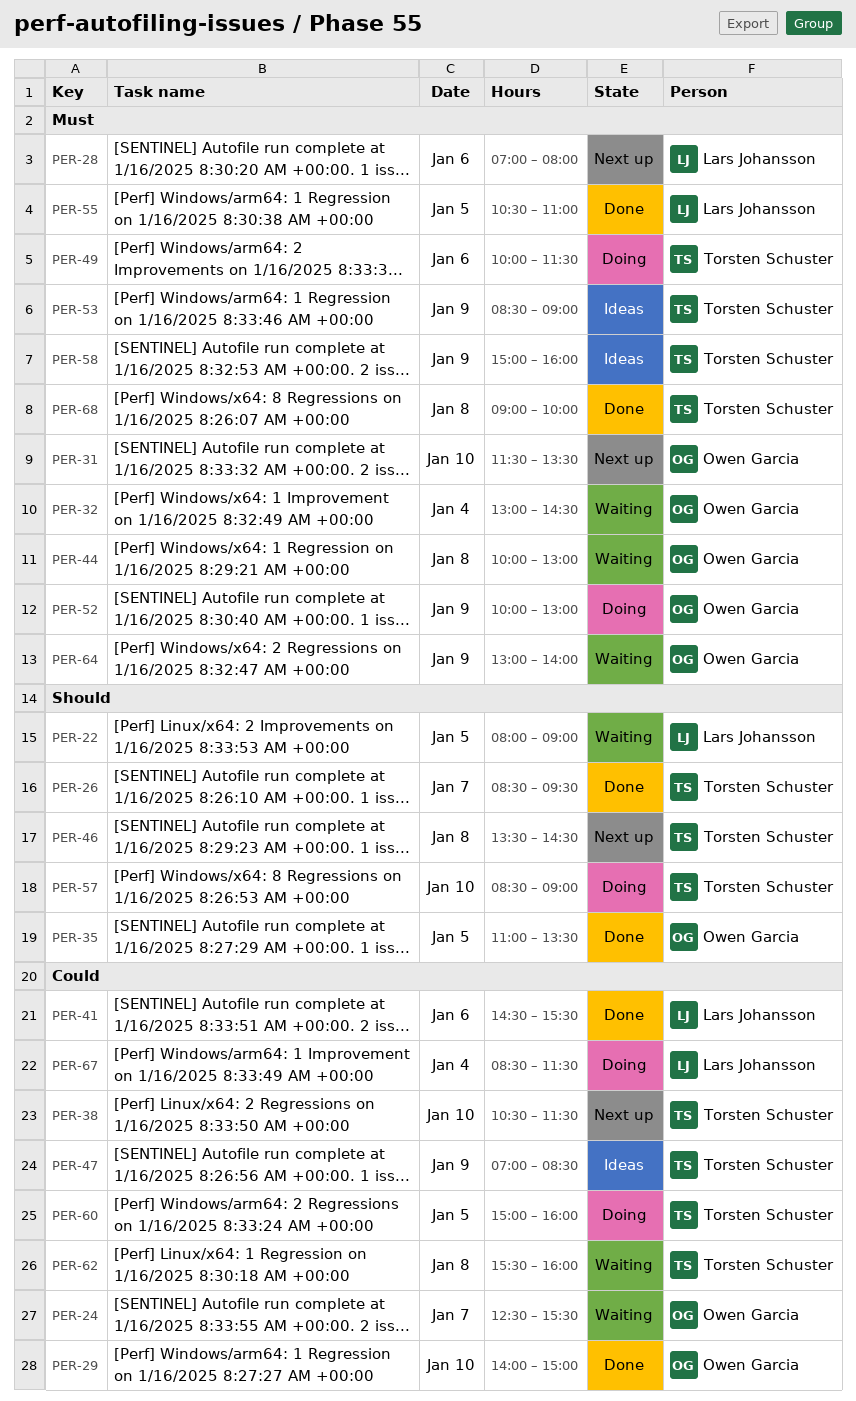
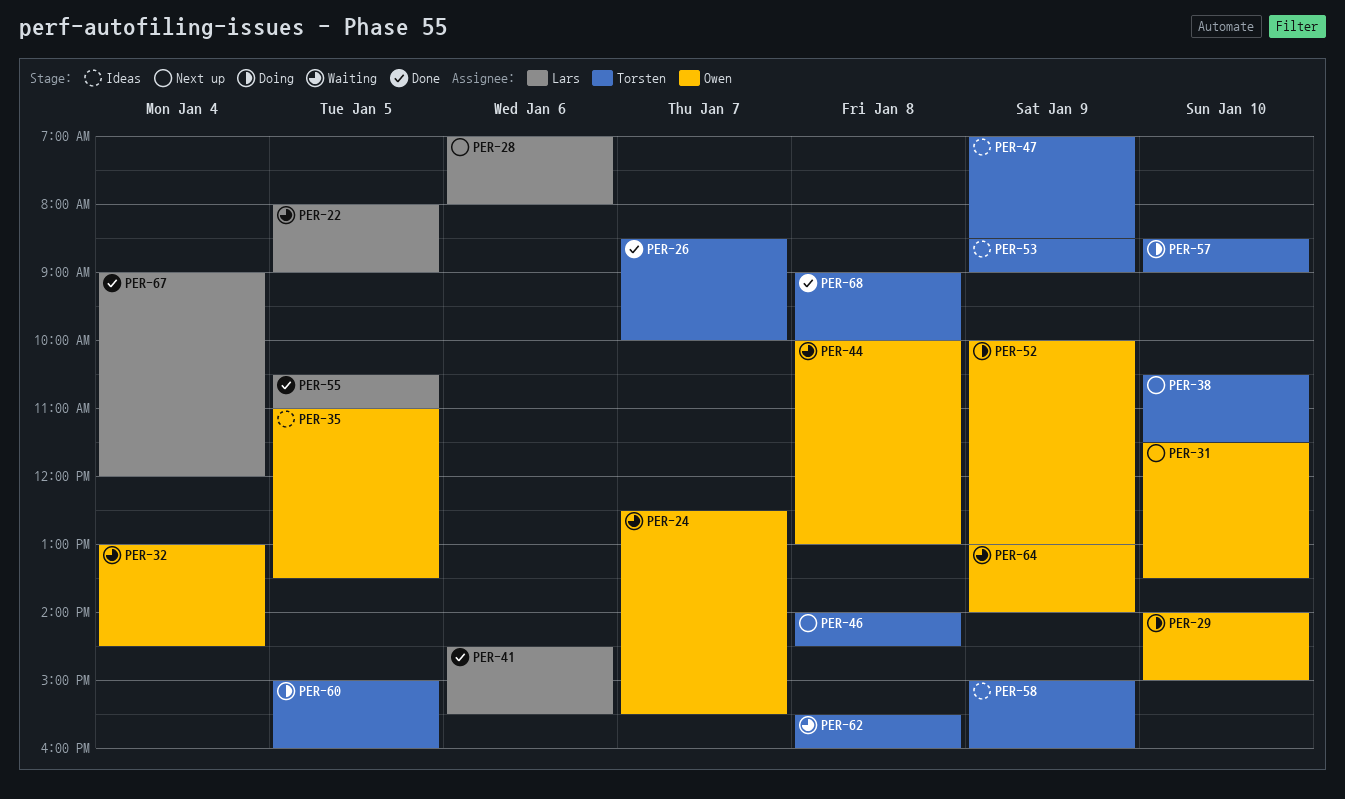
PER-26, ends: 09:30 -> 10:00
PER-29, status: Done -> Doing
PER-35, status: Done -> Ideas
PER-46, begins: 13:30 -> 14:00
PER-49: present -> none
PER-67, status: Doing -> Done
PER-67, begins: 08:30 -> 09:00
PER-67, ends: 11:30 -> 12:00

